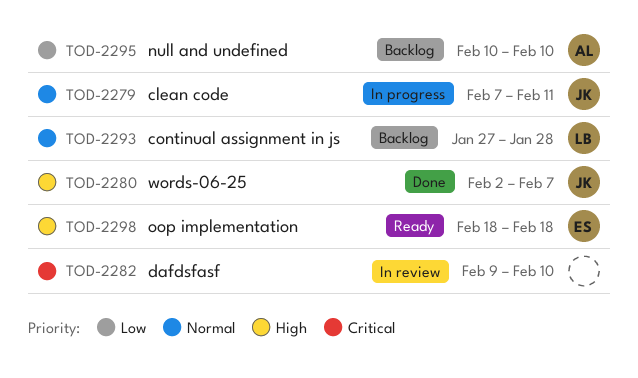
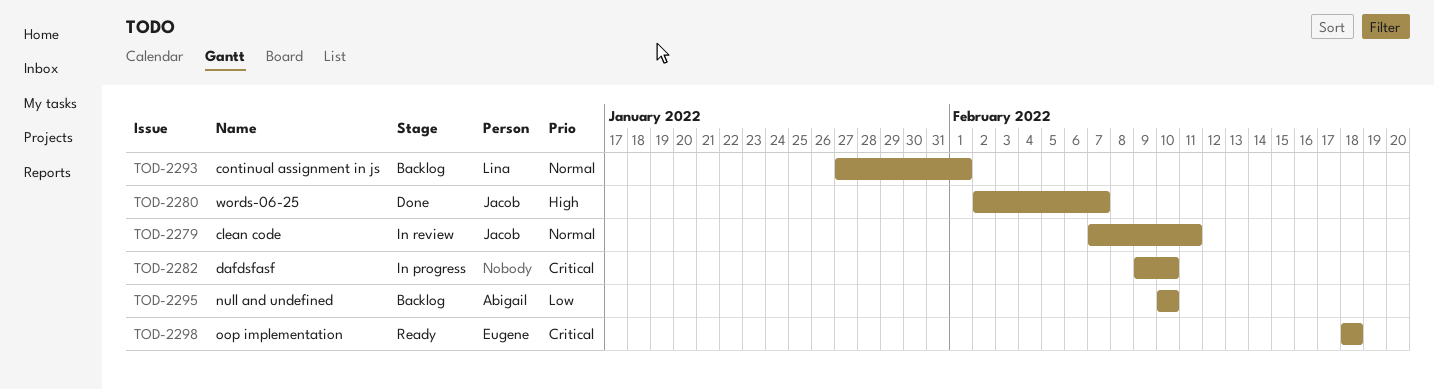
TOD-2279, status: In progress -> In review
TOD-2282, status: In review -> In progress
TOD-2293, due: Jan 28 -> Feb 1
TOD-2298, priority: High -> Critical

